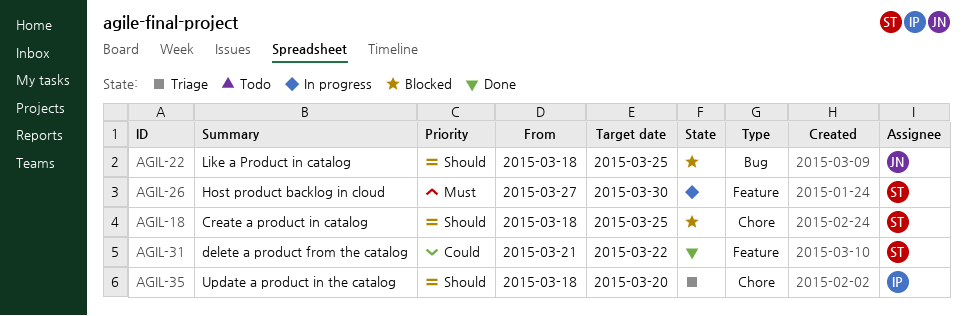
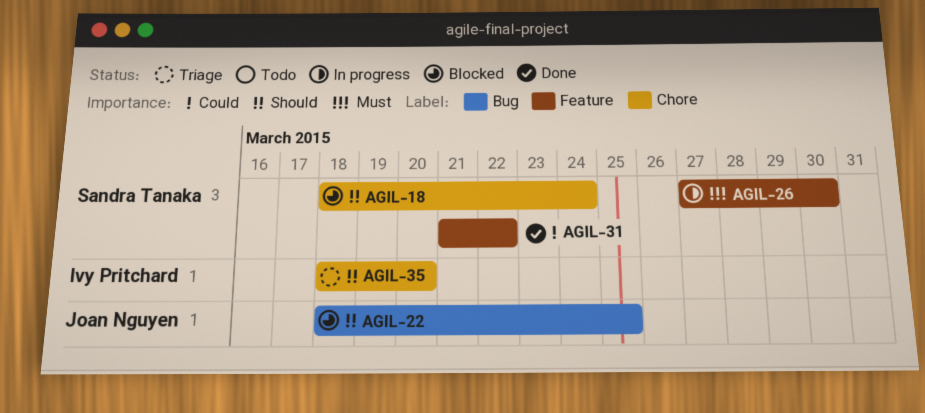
AGIL-18, due: Mar 25 -> Mar 24

